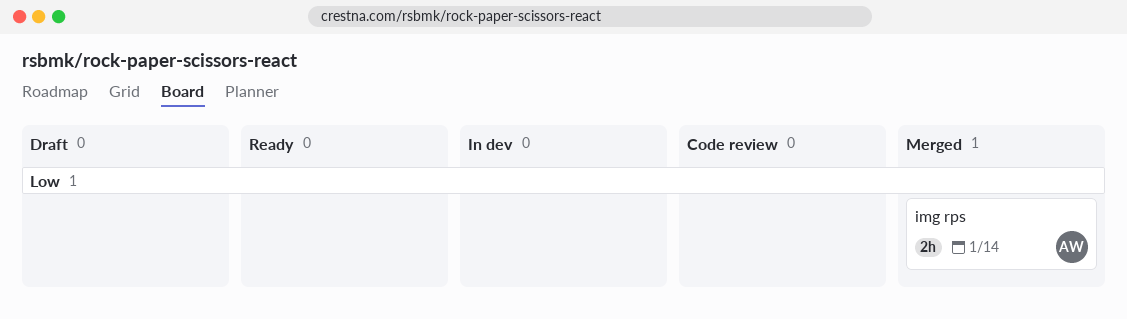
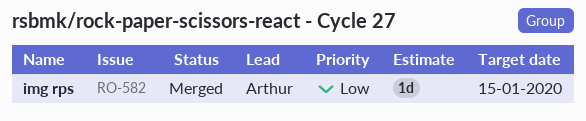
img rps, estimate: 2h -> 1d
img rps, due: Jan 14 -> Jan 15

